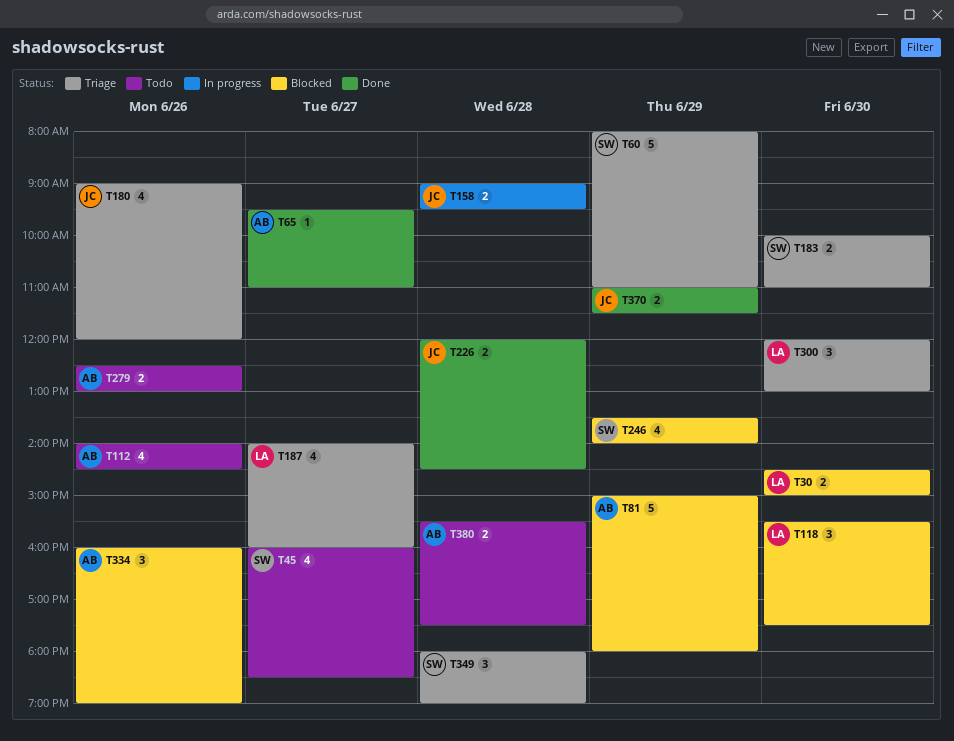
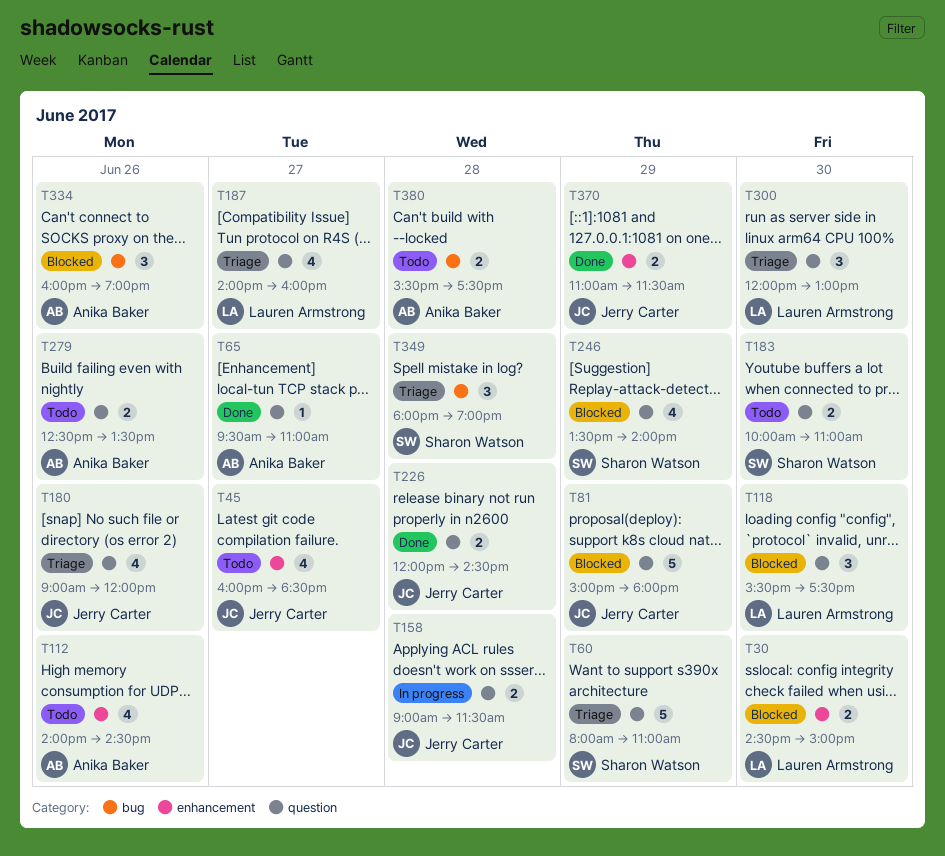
T45, owner: Sharon Watson -> Jerry Carter
T81, owner: Anika Baker -> Jerry Carter
T158, ends: 09:30 -> 11:30
T183, status: Triage -> Todo
T279, ends: 13:00 -> 13:30

